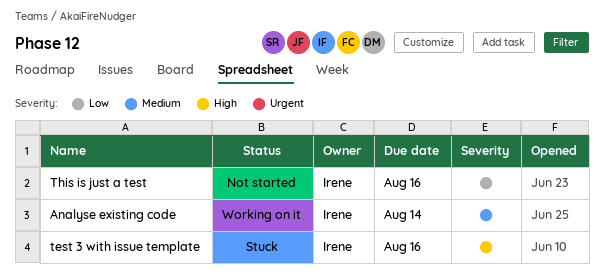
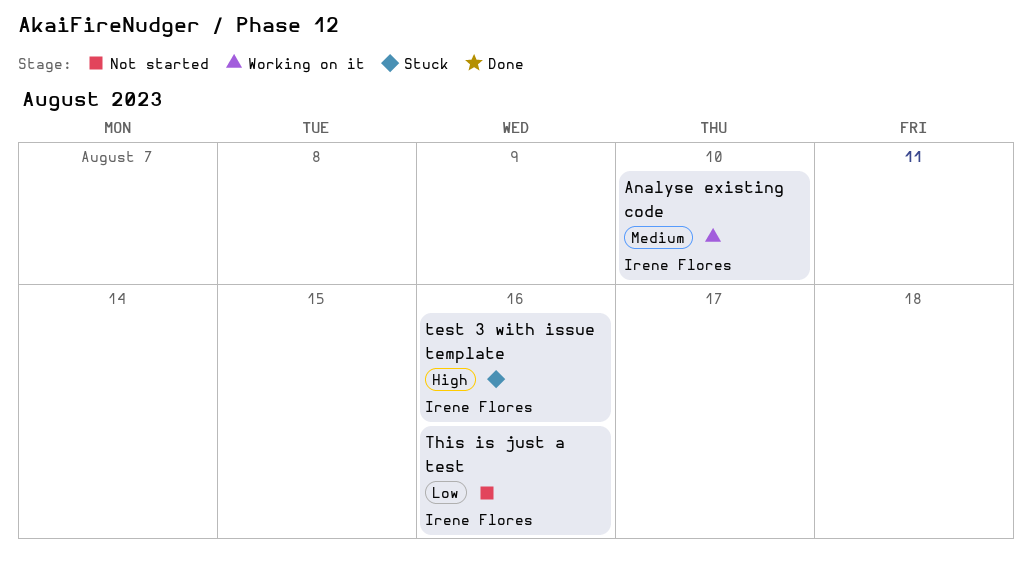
Analyse existing code, due: Aug 14 -> Aug 10

